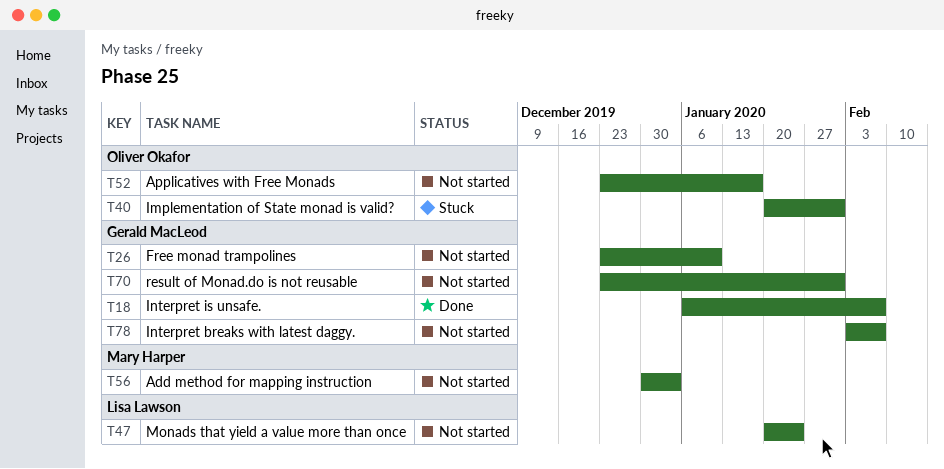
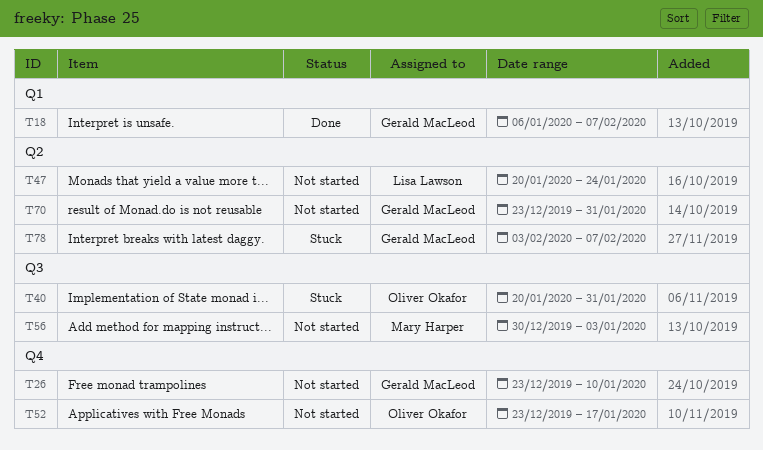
T78, status: Not started -> Stuck

